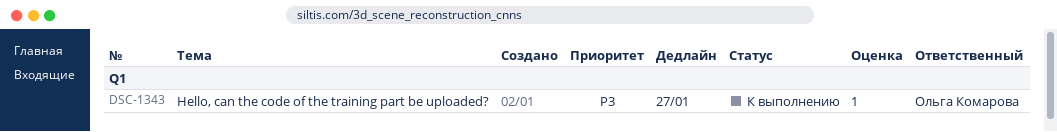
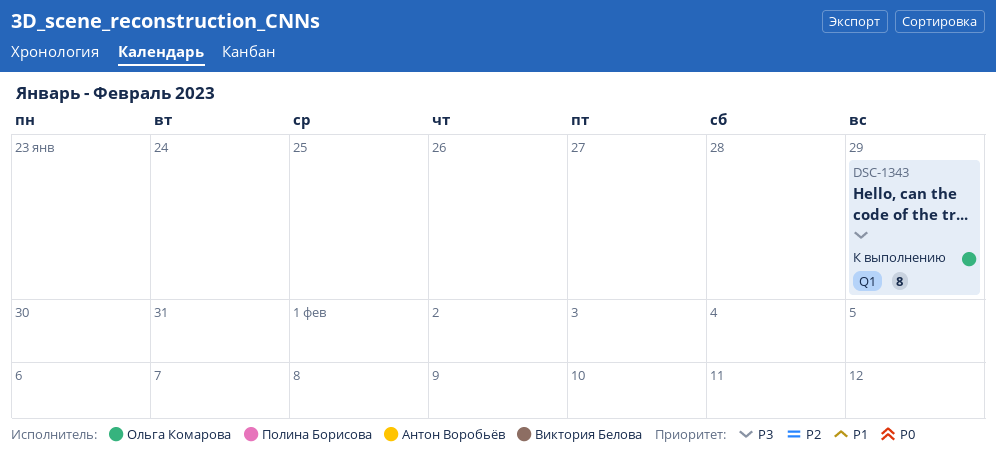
DSC-1343, estimate: 1 -> 8
DSC-1343, due: Jan 27 -> Jan 29

